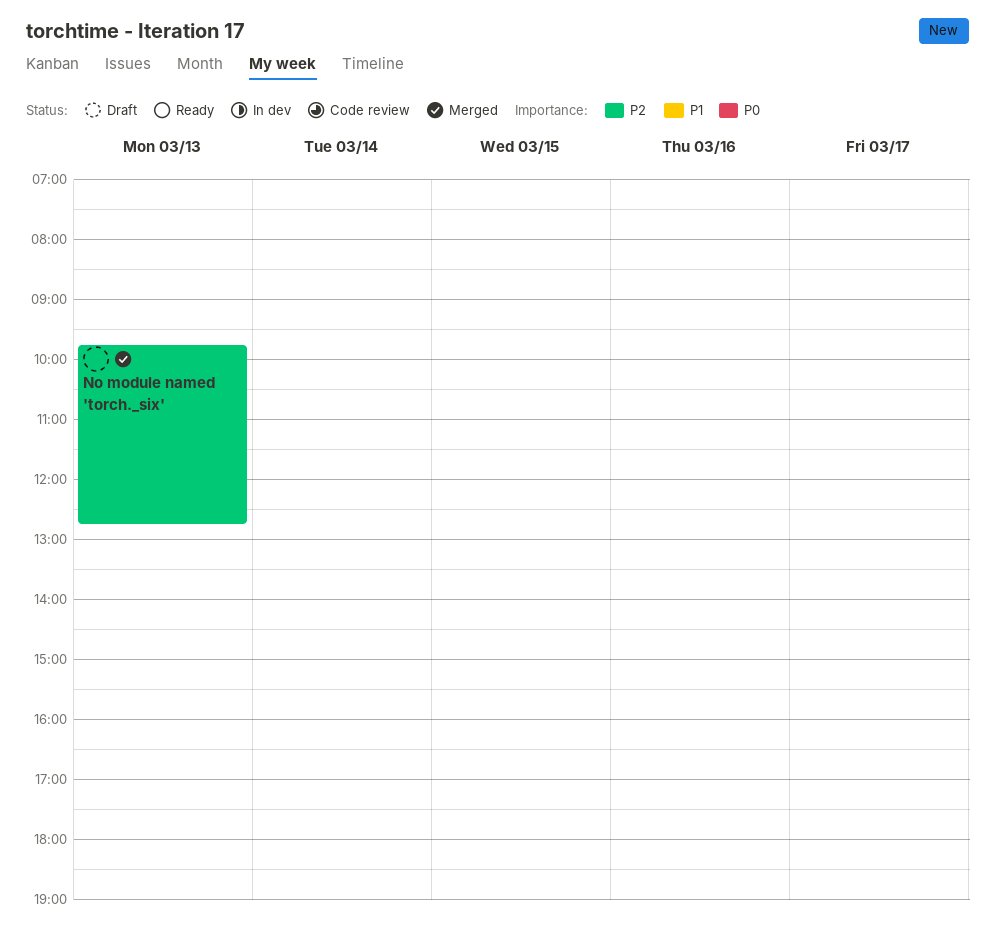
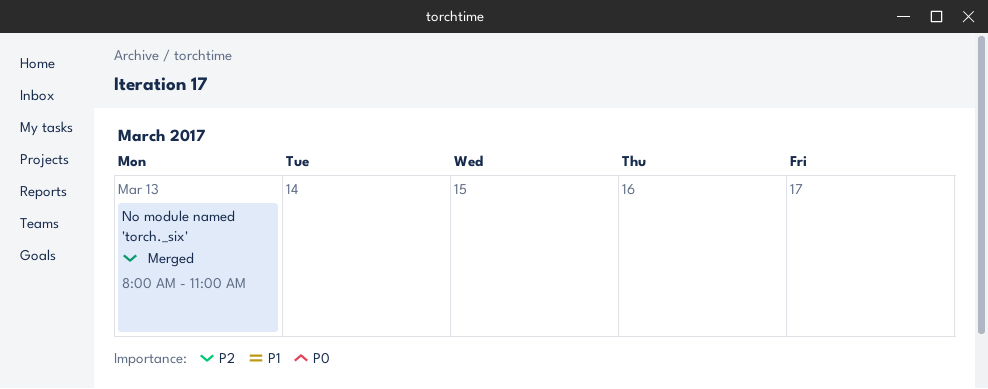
No module named 'torch._six', begins: 09:45 -> 08:00
No module named 'torch._six', ends: 12:45 -> 11:00

